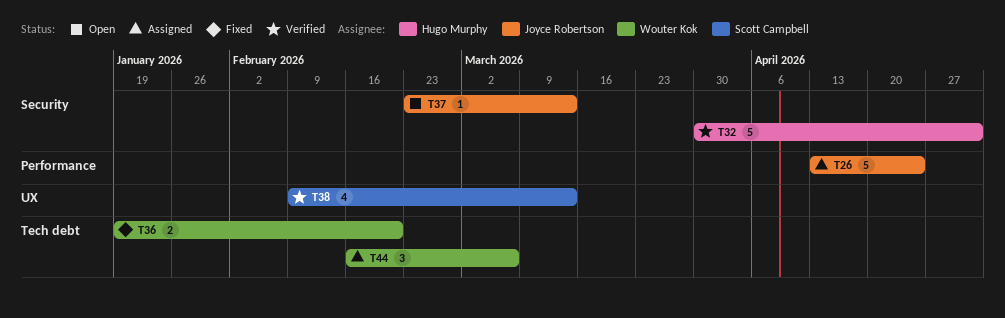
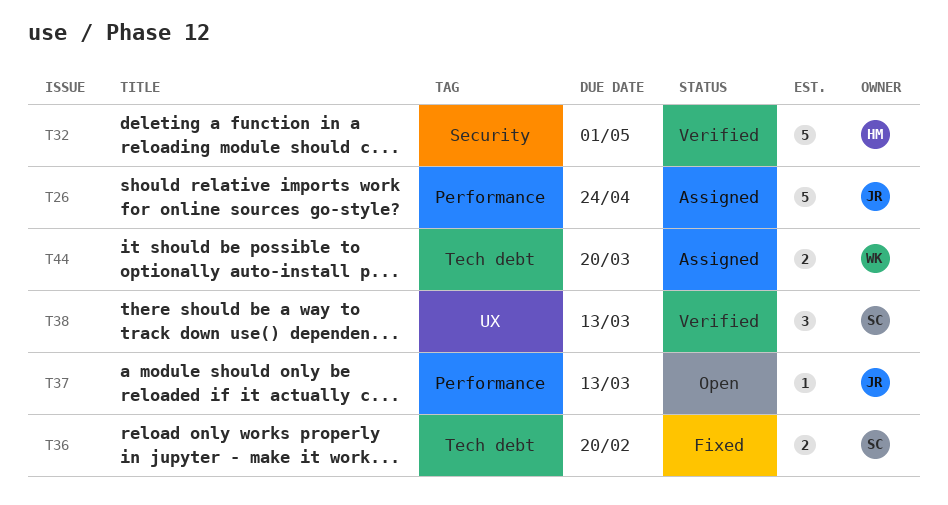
T36, owner: Wouter Kok -> Scott Campbell
T37, label: Security -> Performance
T38, estimate: 4 -> 3
T44, estimate: 3 -> 2
T44, due: Mar 6 -> Mar 20

